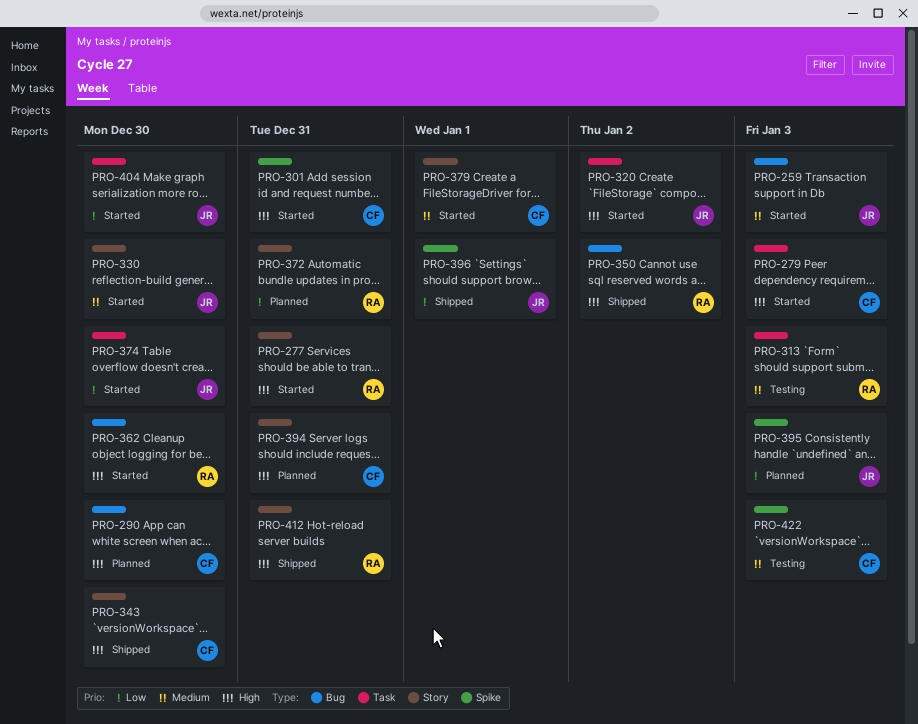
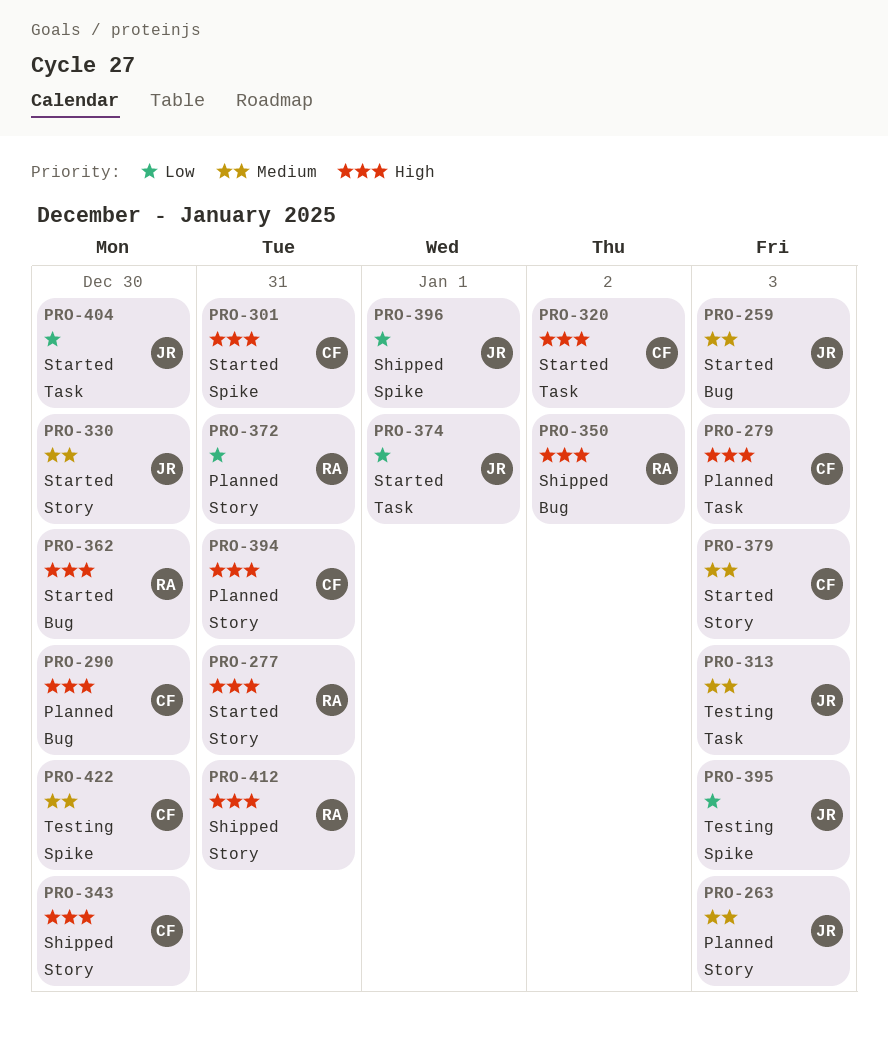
PRO-263: none -> present
PRO-279, status: Started -> Planned
PRO-313, owner: RA -> JR
PRO-320, owner: JR -> CF
PRO-374, due: Dec 30 -> Jan 1
PRO-379, due: Jan 1 -> Jan 3
PRO-395, status: Planned -> Testing
PRO-422, due: Jan 3 -> Dec 30

